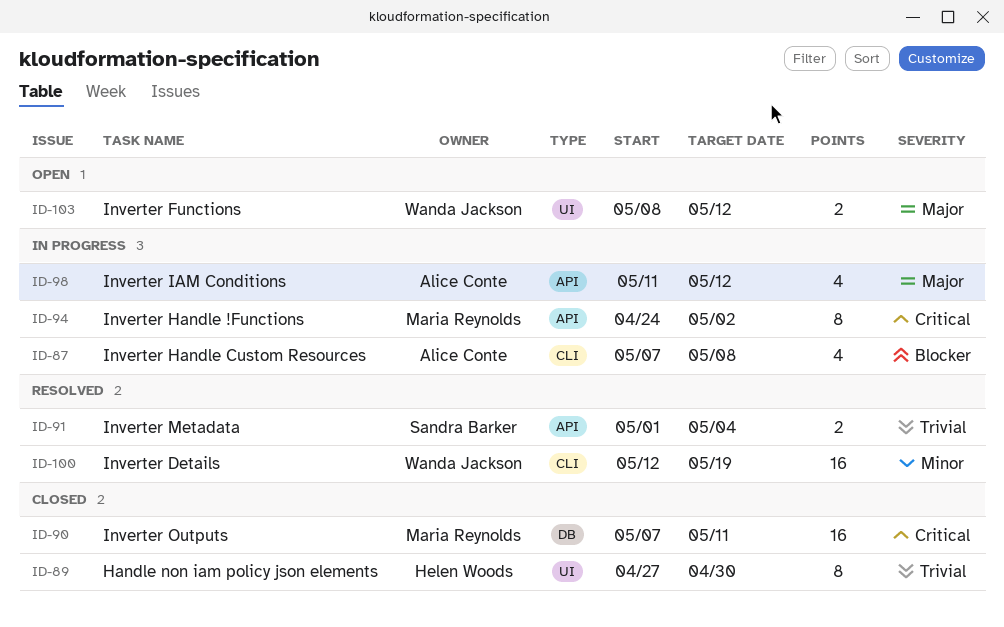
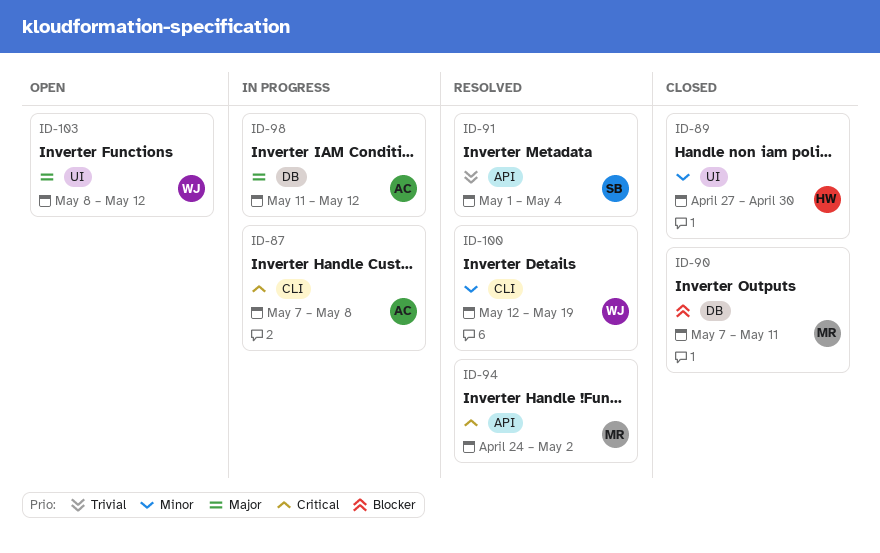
ID-87, priority: Blocker -> Critical
ID-89, priority: Trivial -> Minor
ID-90, priority: Critical -> Blocker
ID-94, status: In progress -> Resolved
ID-98, label: API -> DB

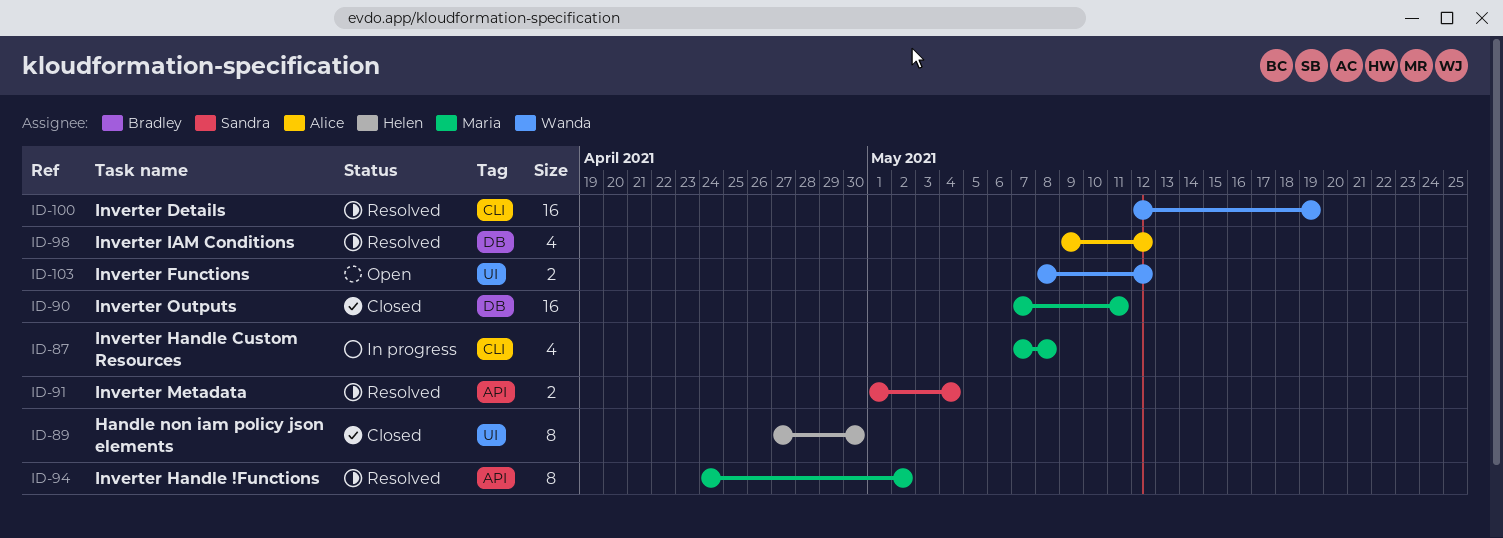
ID-87, owner: Alice -> Maria
ID-98, status: In progress -> Resolved
ID-98, start: May 11 -> May 9

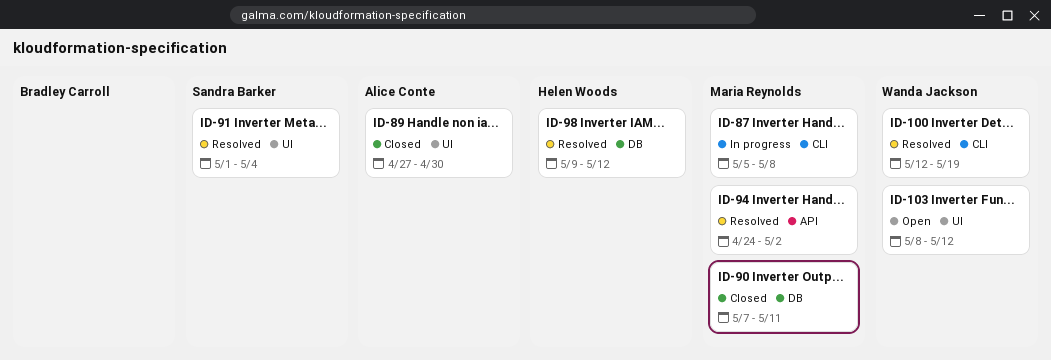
ID-87, start: May 7 -> May 5
ID-89, owner: Helen Woods -> Alice Conte
ID-91, label: API -> UI
ID-98, owner: Alice Conte -> Helen Woods

